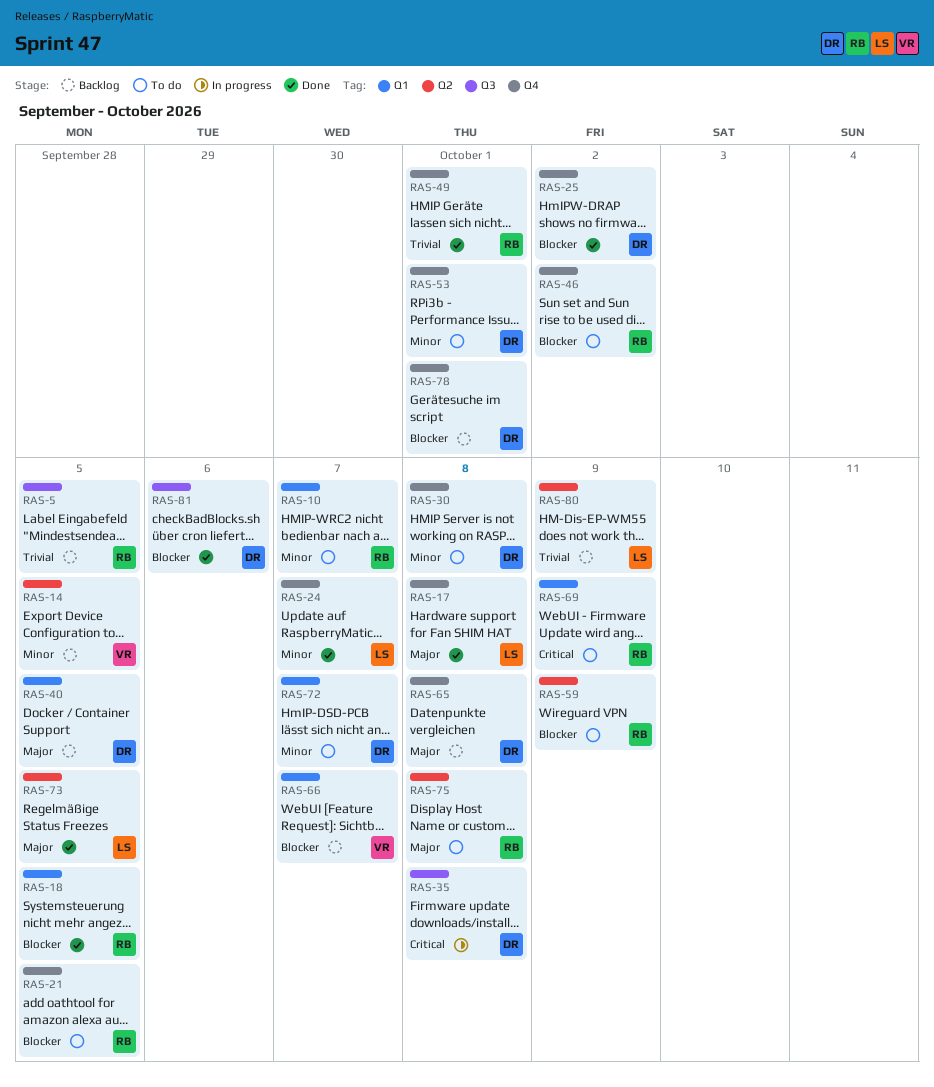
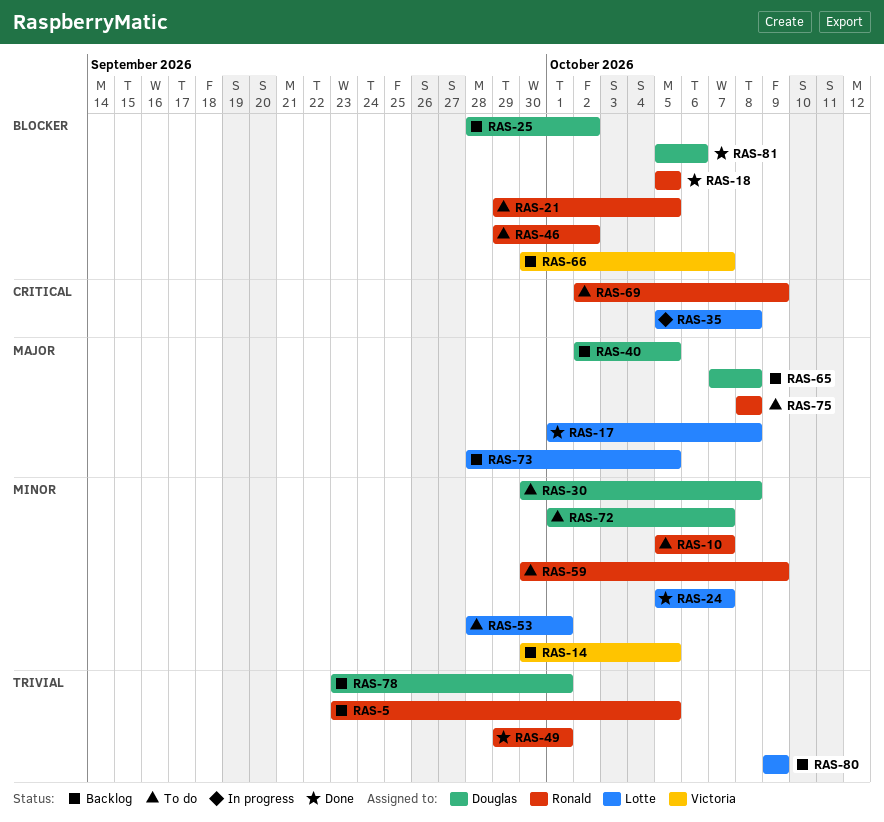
RAS-25, status: Done -> Backlog
RAS-35, owner: Douglas -> Lotte
RAS-53, owner: Douglas -> Lotte
RAS-59, priority: Blocker -> Minor
RAS-73, status: Done -> Backlog
RAS-78, priority: Blocker -> Trivial

